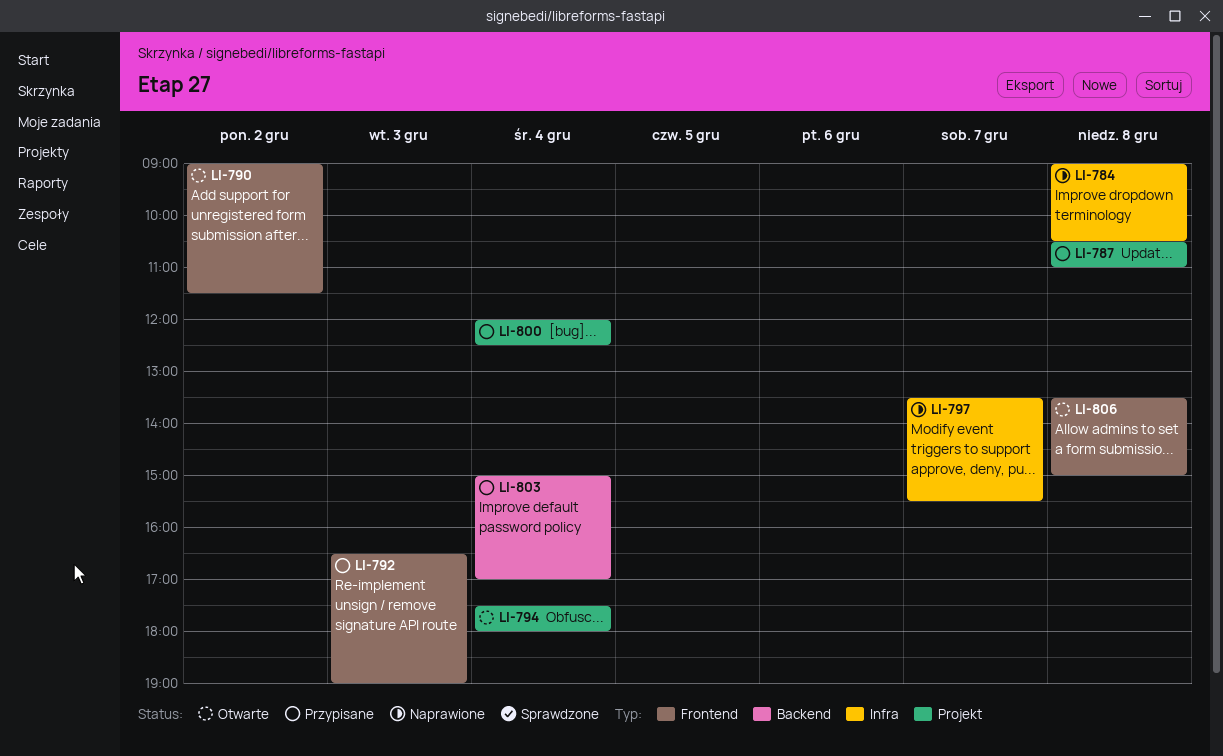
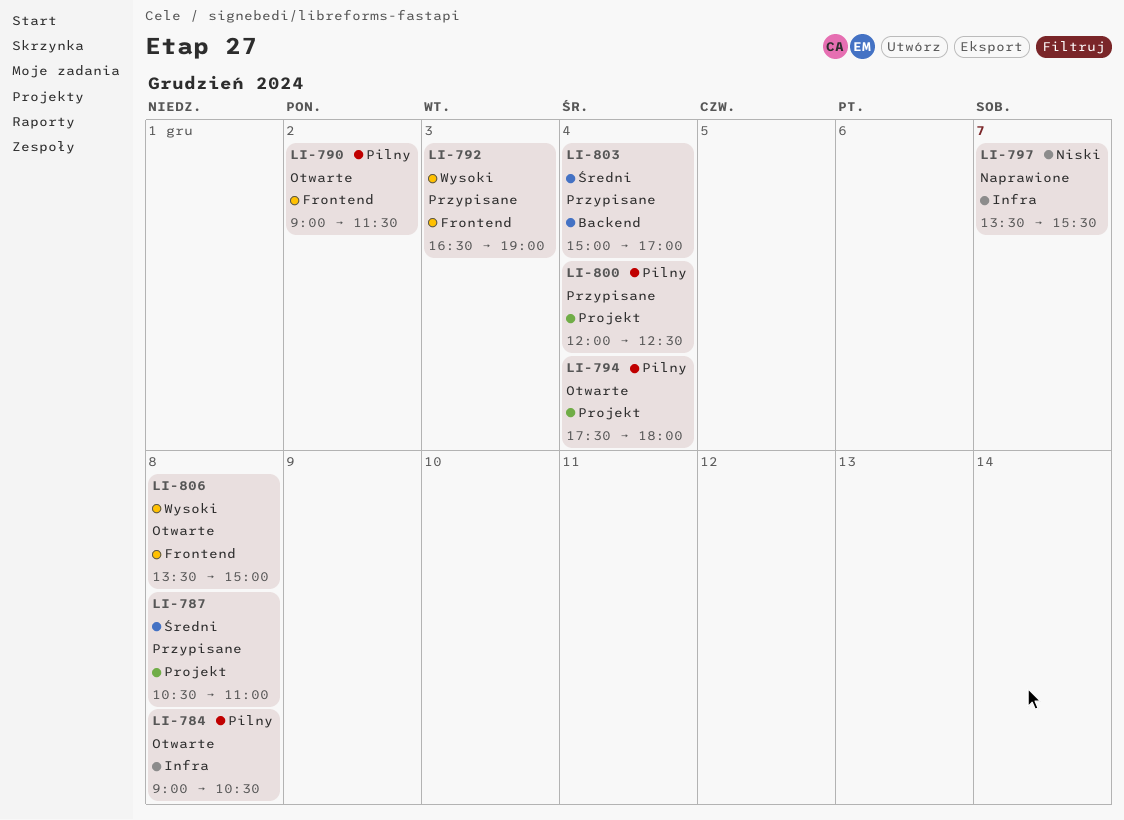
LI-784, status: Naprawione -> Otwarte

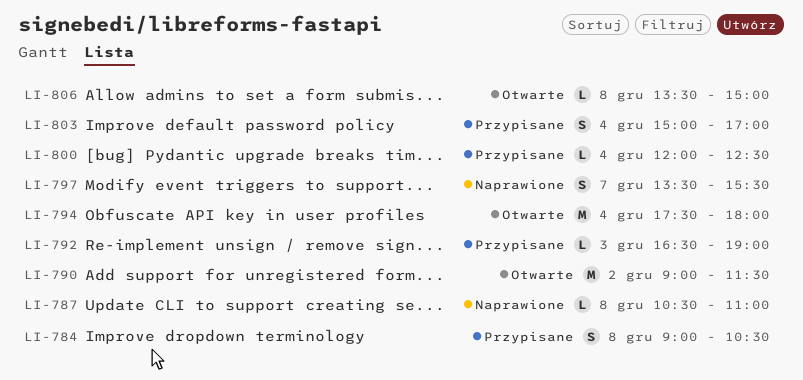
LI-784, status: Otwarte -> Przypisane
LI-787, status: Przypisane -> Naprawione

